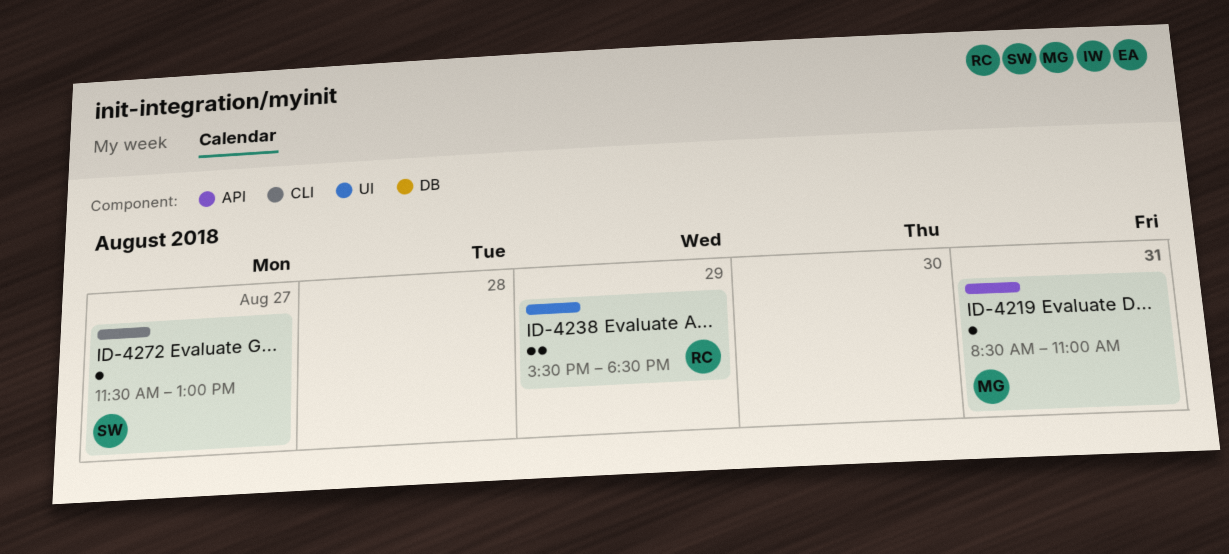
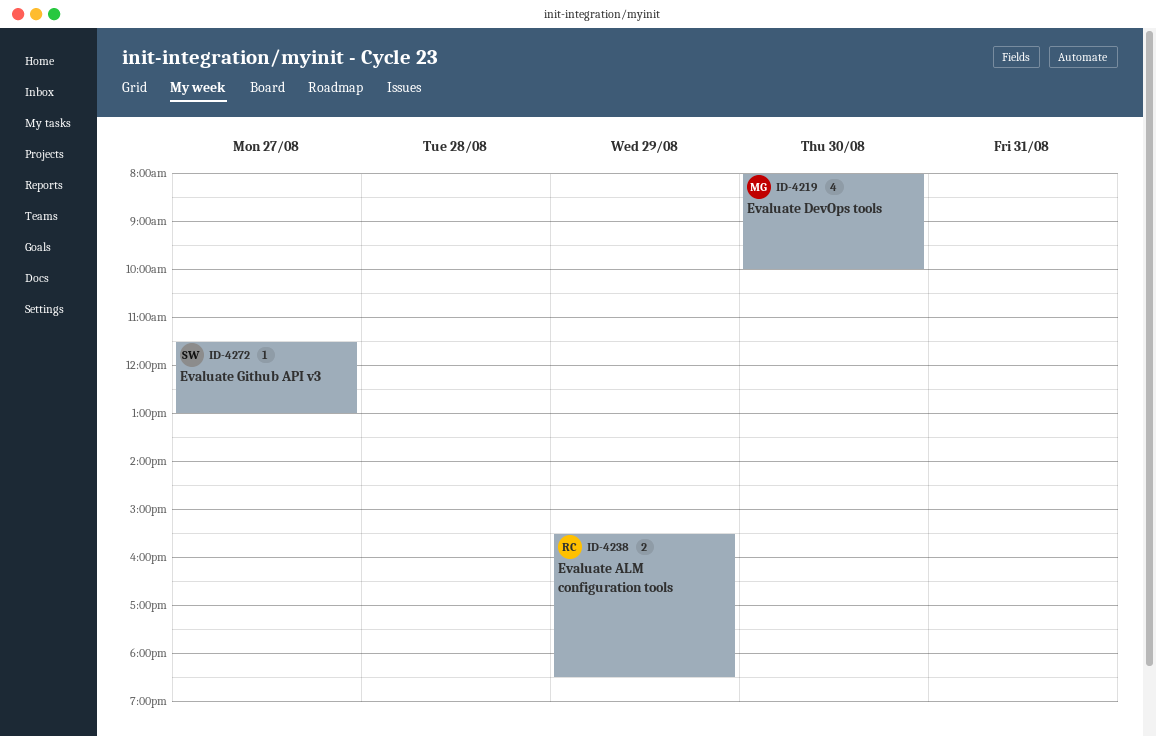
ID-4219, estimate: 1 -> 4
ID-4219, day: Aug 31 -> Aug 30
ID-4219, begins: 08:30 -> 08:00
ID-4219, ends: 11:00 -> 10:00

